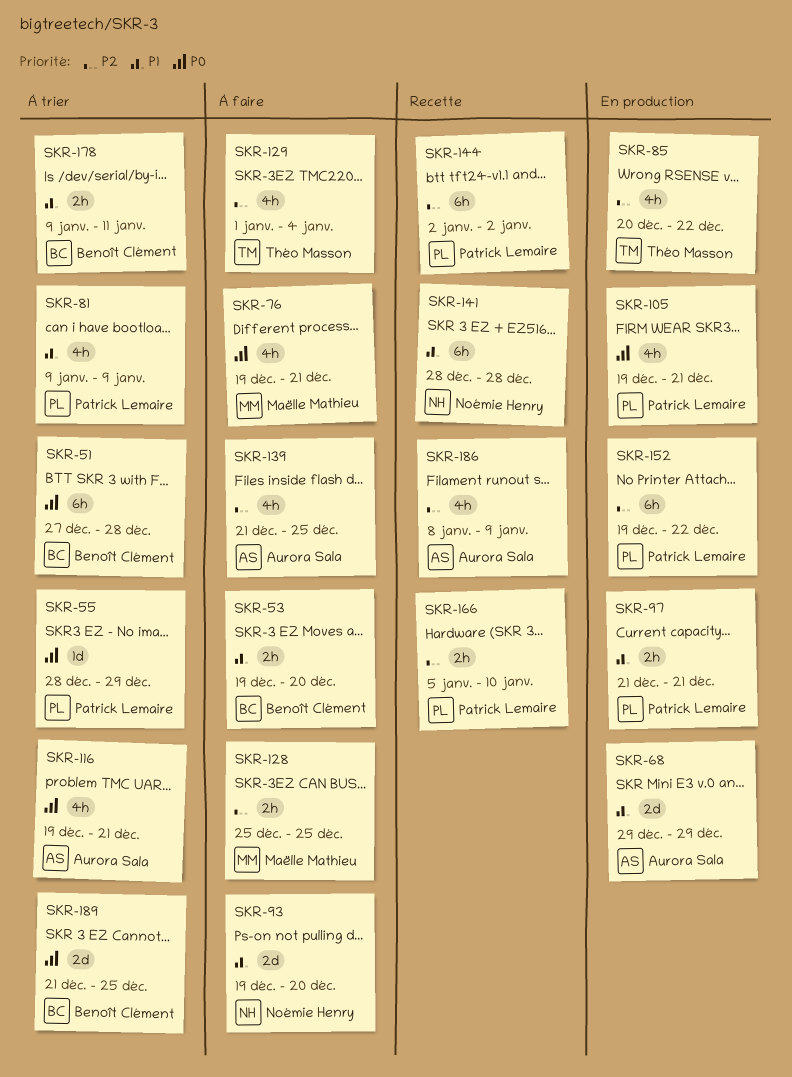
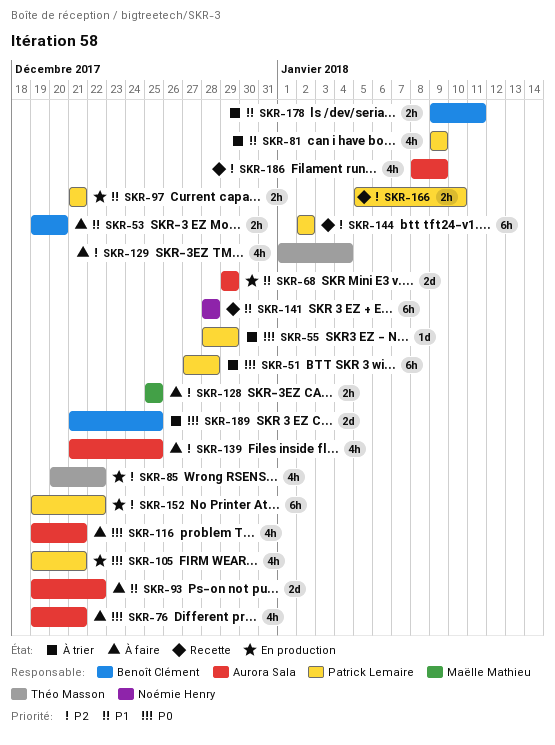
SKR-51, owner: Benoît Clément -> Patrick Lemaire
SKR-76, owner: Maëlle Mathieu -> Aurora Sala
SKR-93, owner: Noémie Henry -> Aurora Sala
SKR-93, due: Dec 20 -> Dec 22
SKR-116, status: À trier -> À faire

